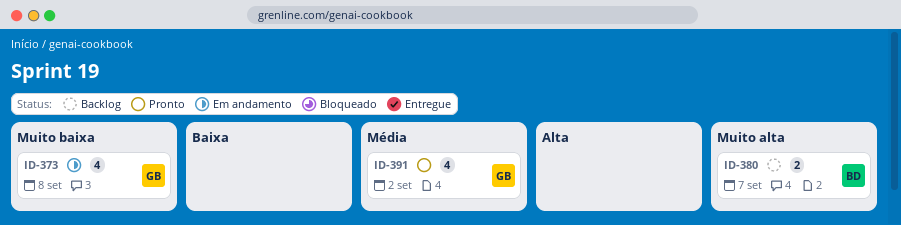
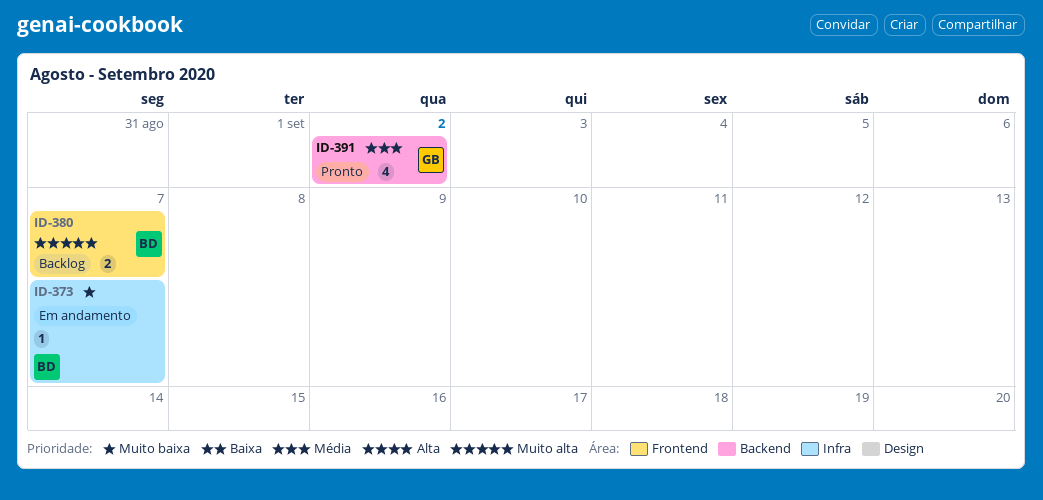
ID-373, owner: GB -> BD
ID-373, estimate: 4 -> 1
ID-373, due: Sep 8 -> Sep 7

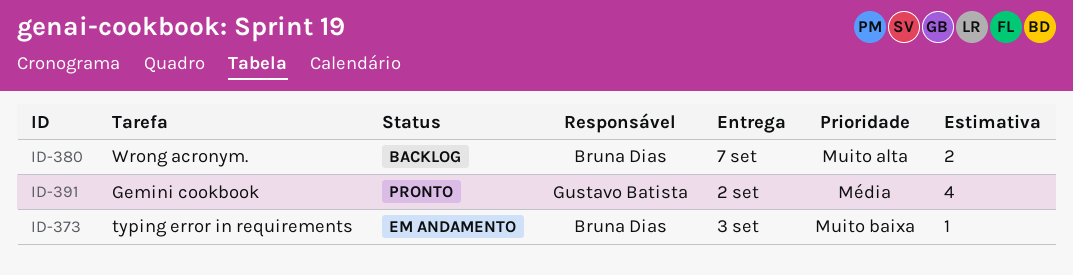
ID-373, due: Sep 7 -> Sep 3

